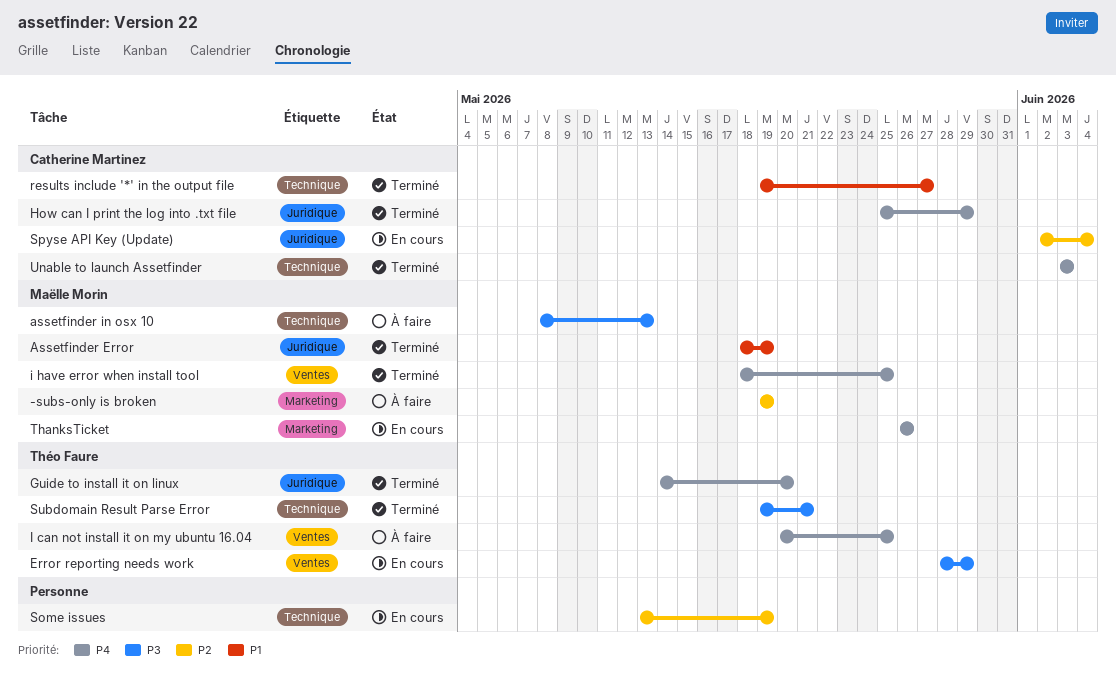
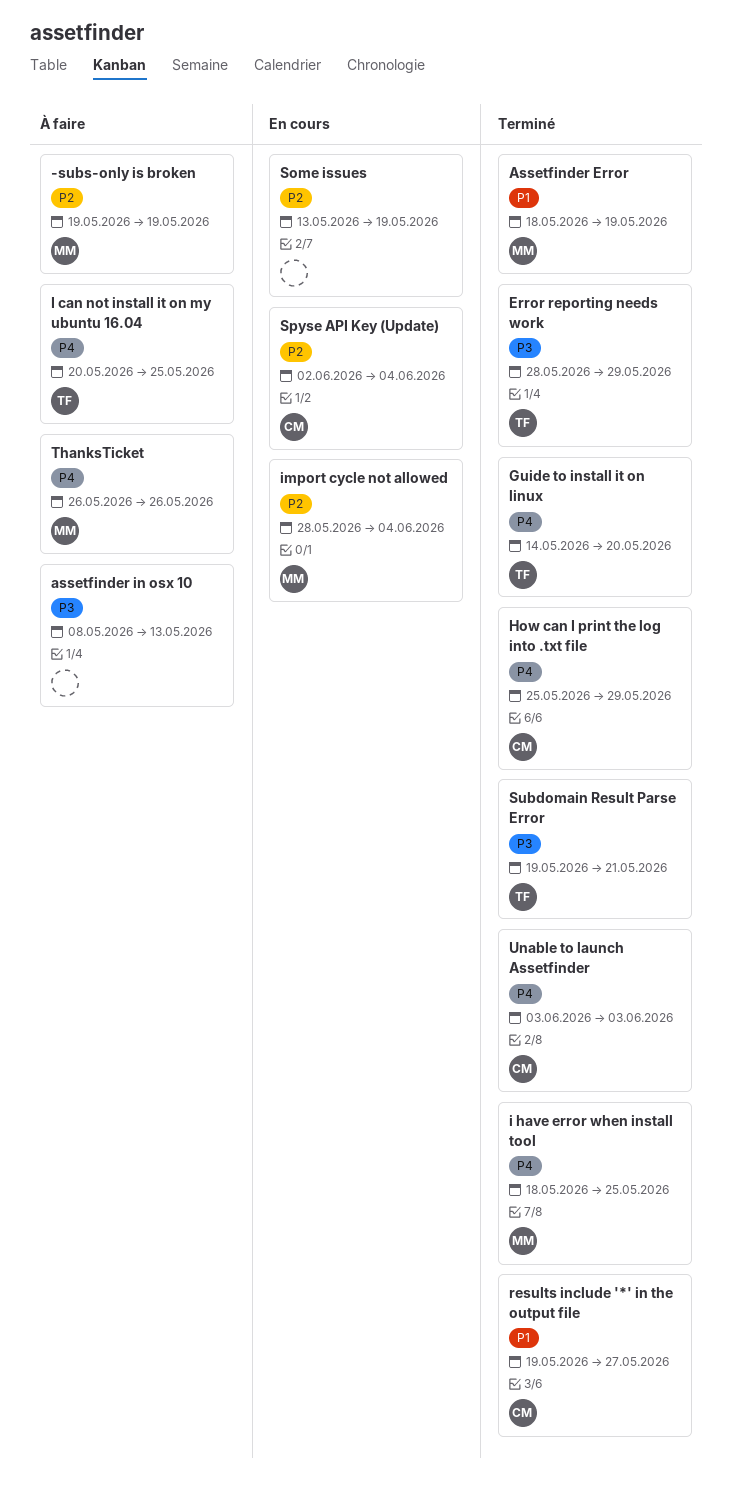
assetfinder in osx 10, owner: Maëlle Morin -> none
Error reporting needs work, status: En cours -> Terminé
import cycle not allowed: none -> present
ThanksTicket, status: En cours -> À faire

